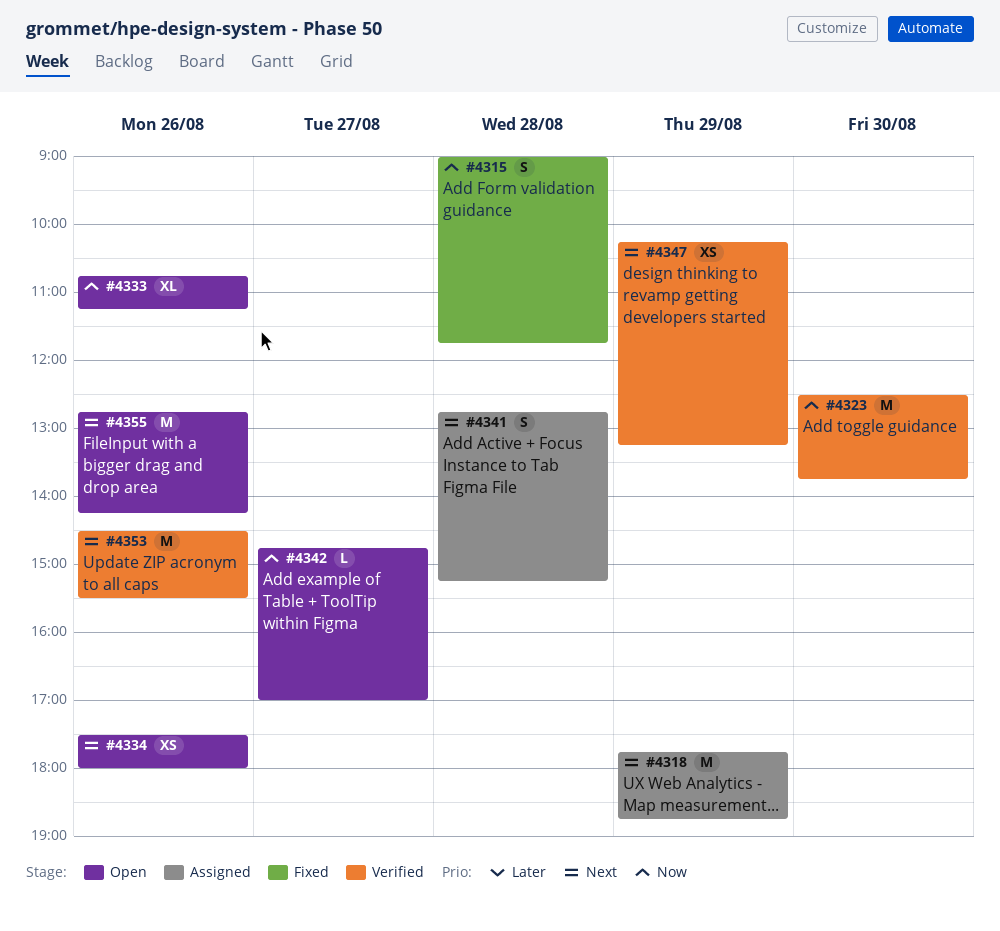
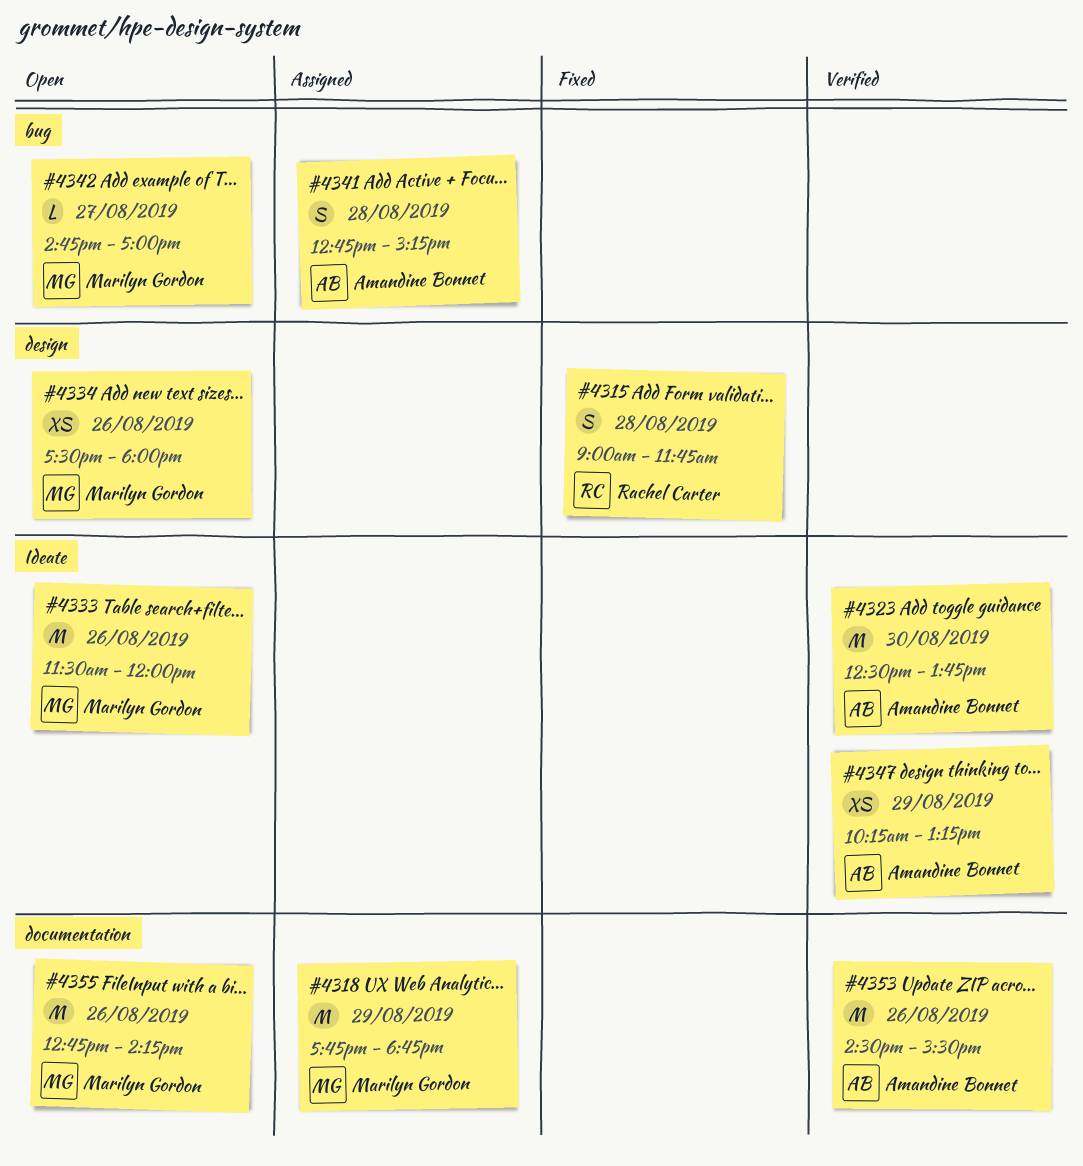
#4333, estimate: XL -> M
#4333, begins: 10:45 -> 11:30
#4333, ends: 11:15 -> 12:00

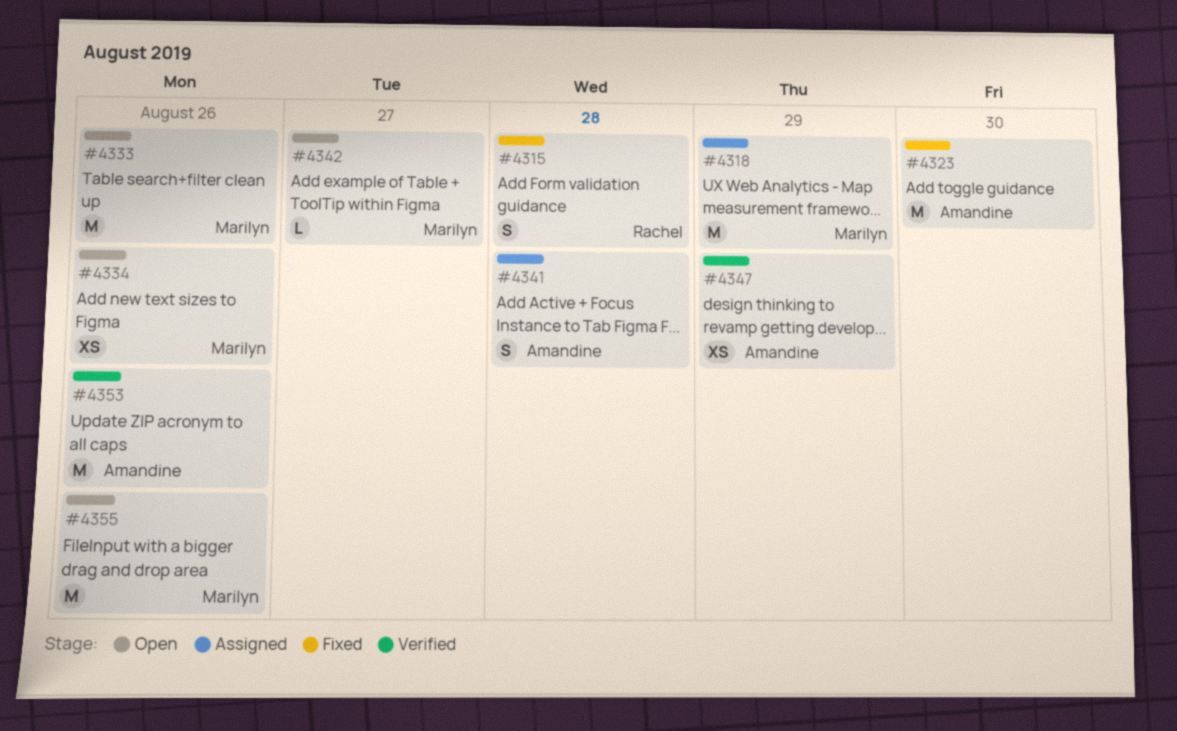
#4323, status: Verified -> Fixed

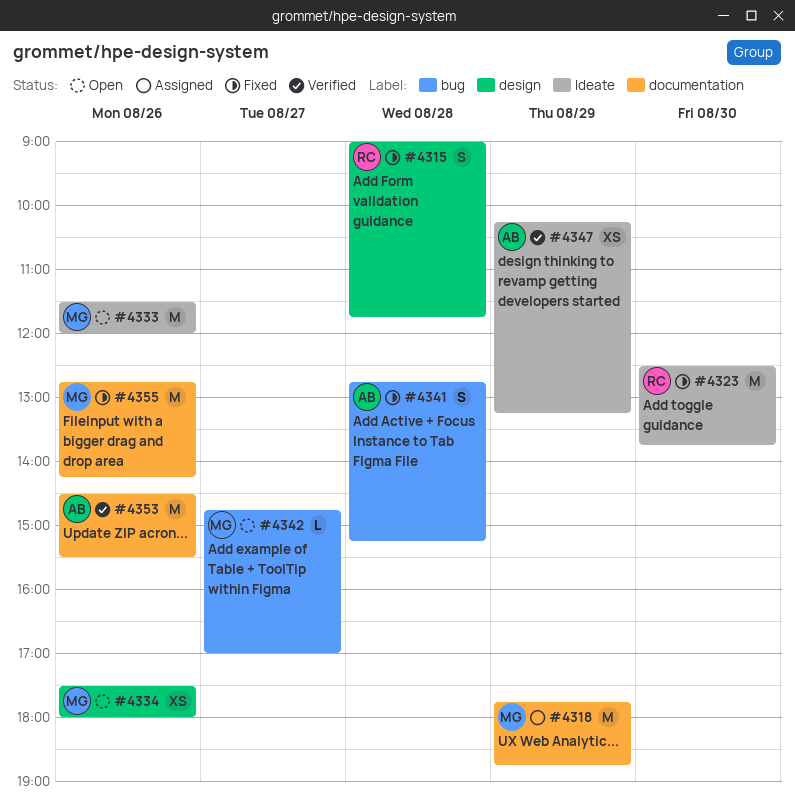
#4323, owner: Amandine -> Rachel
#4341, status: Assigned -> Fixed
#4355, status: Open -> Fixed

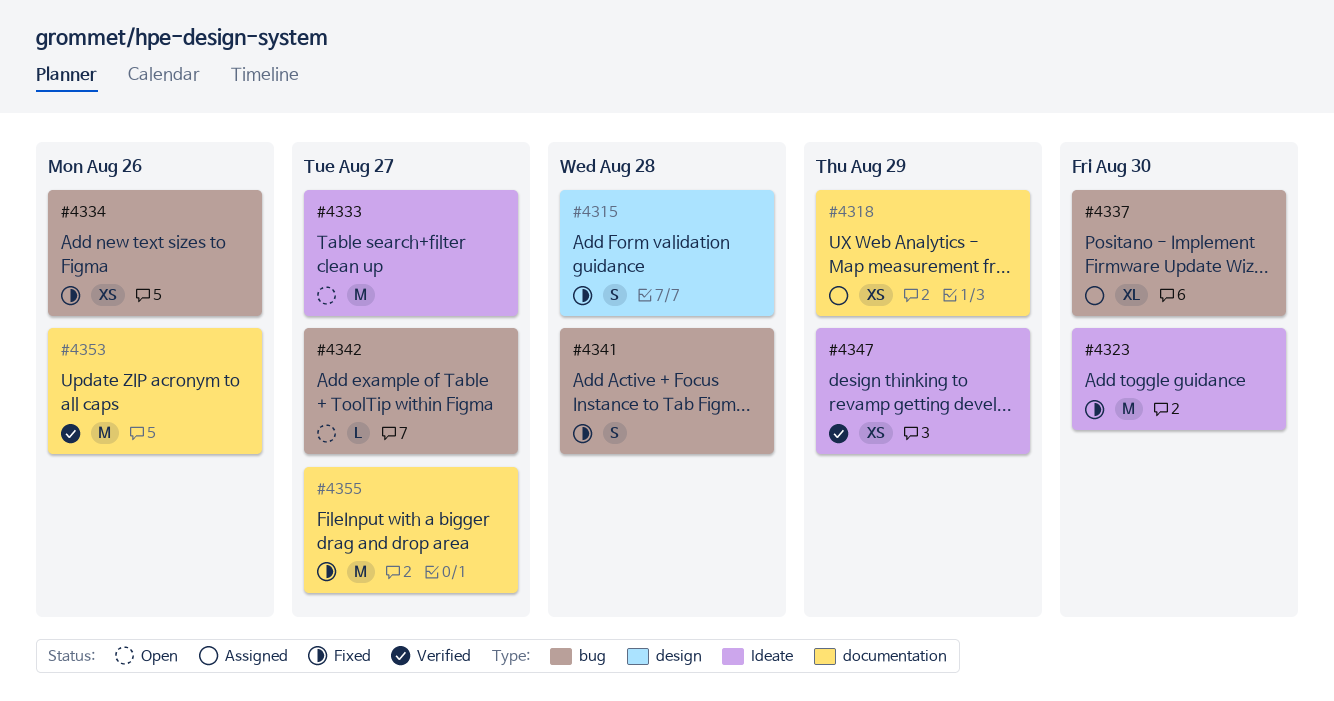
#4318, estimate: M -> XS
#4333, day: Aug 26 -> Aug 27
#4334, status: Open -> Fixed
#4334, label: design -> bug
#4337: none -> present
#4355, day: Aug 26 -> Aug 27

